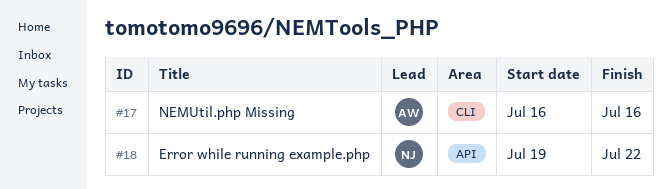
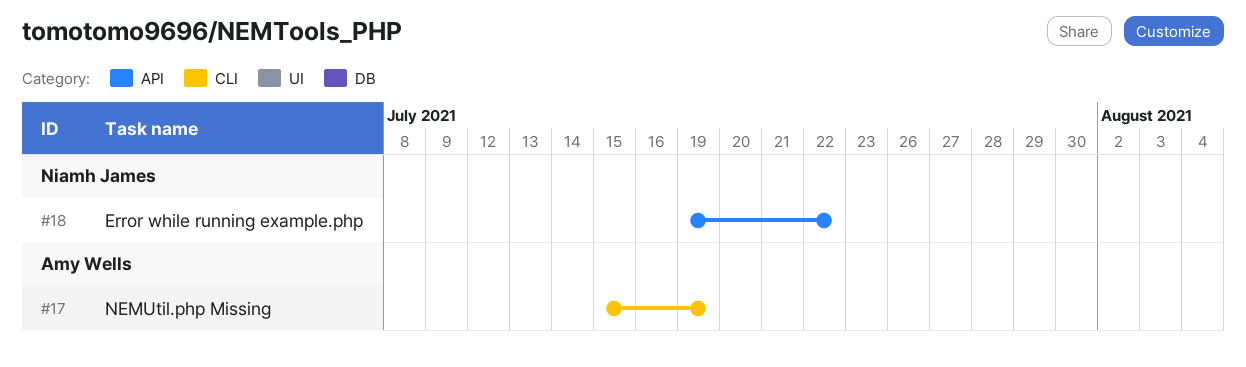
#17, start: Jul 16 -> Jul 15
#17, due: Jul 16 -> Jul 19

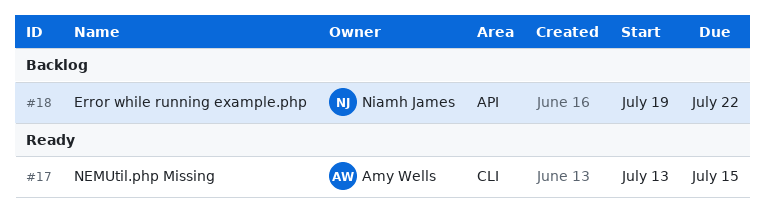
#17, start: Jul 15 -> Jul 13
#17, due: Jul 19 -> Jul 15

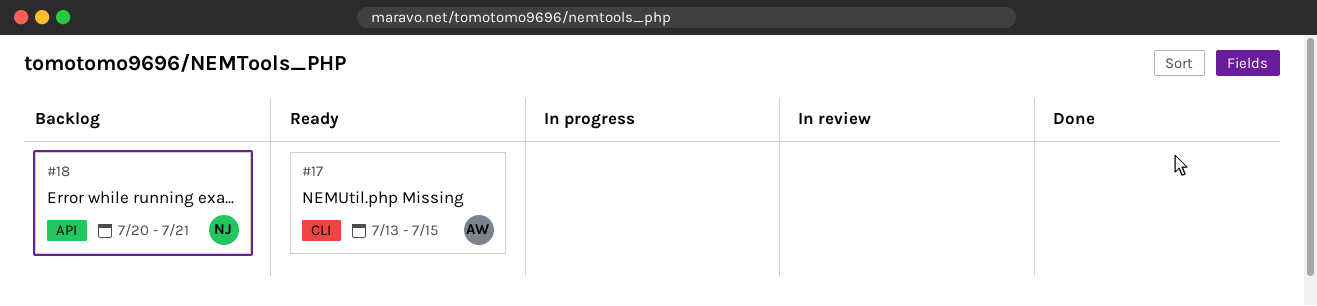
#18, start: Jul 19 -> Jul 20
#18, due: Jul 22 -> Jul 21

